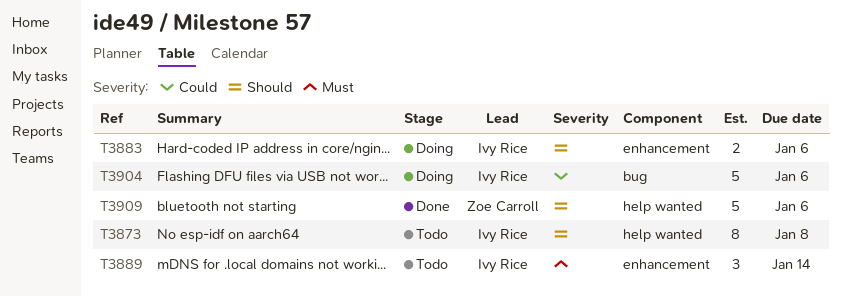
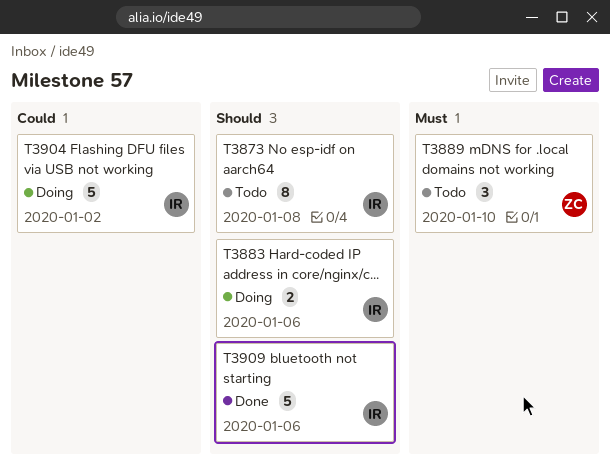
T3889, owner: Ivy Rice -> Zoe Carroll
T3889, due: Jan 14 -> Jan 10
T3904, due: Jan 6 -> Jan 2
T3909, owner: Zoe Carroll -> Ivy Rice

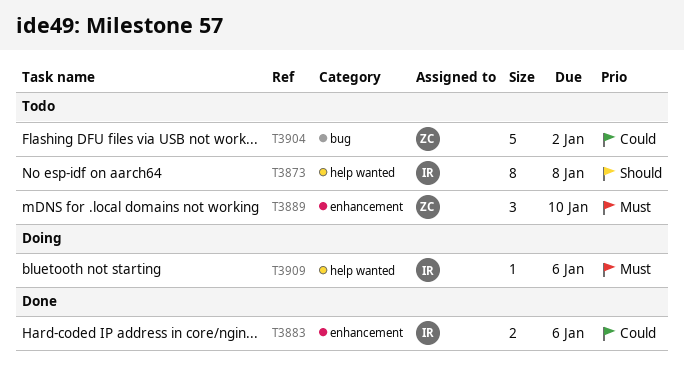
T3883, status: Doing -> Done
T3883, priority: Should -> Could
T3904, status: Doing -> Todo
T3904, owner: IR -> ZC
T3909, status: Done -> Doing
T3909, priority: Should -> Must
T3909, estimate: 5 -> 1

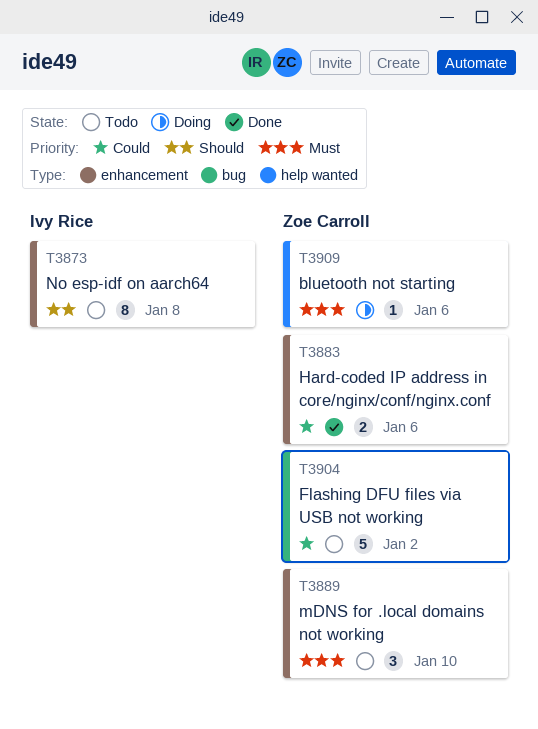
T3873, label: help wanted -> enhancement
T3883, owner: Ivy Rice -> Zoe Carroll
T3909, owner: Ivy Rice -> Zoe Carroll

